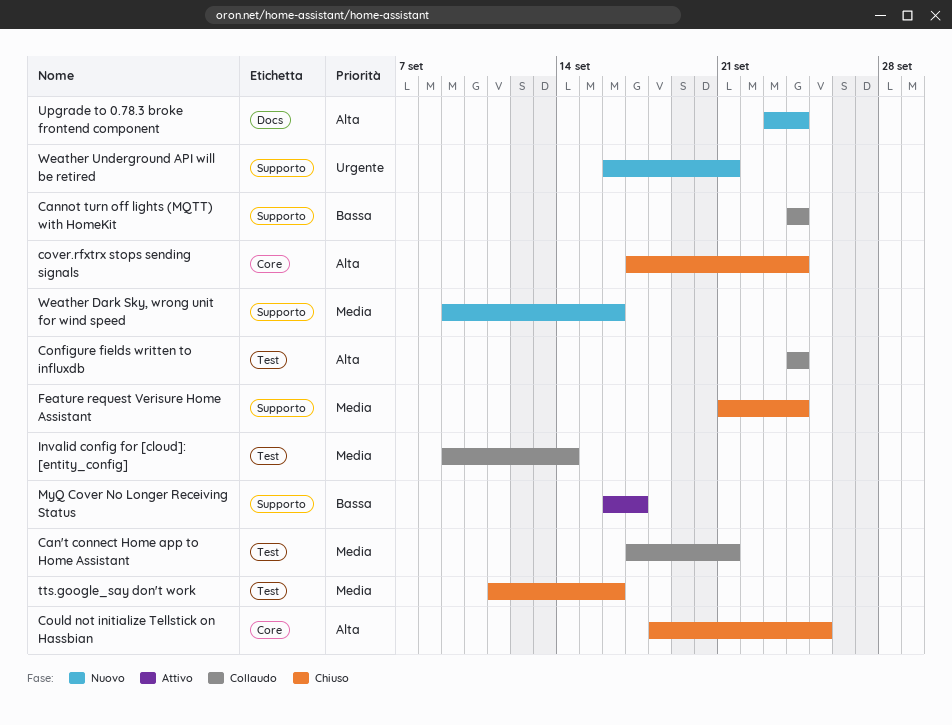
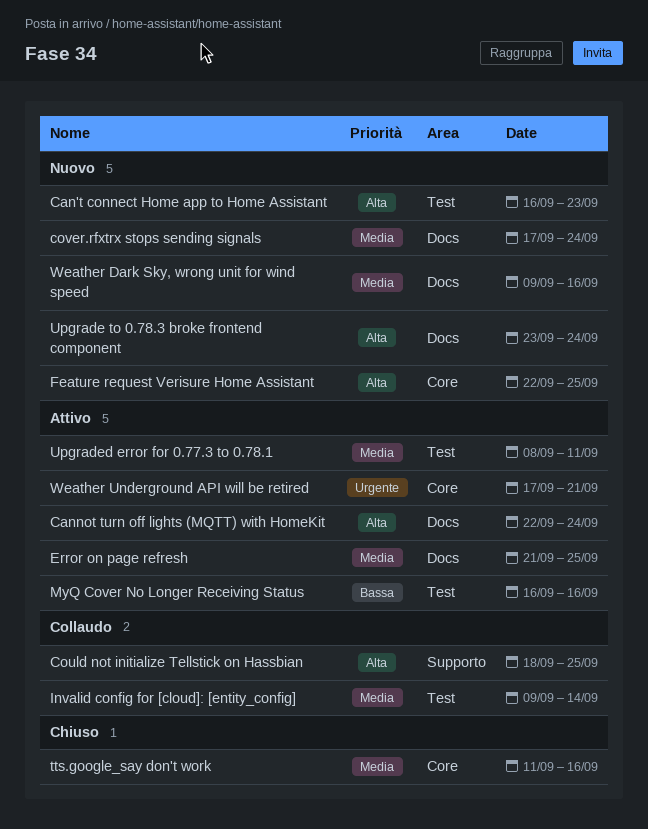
Can't connect Home app to Home Assistant, status: Collaudo -> Nuovo
Can't connect Home app to Home Assistant, priority: Media -> Alta
Can't connect Home app to Home Assistant, start: Sep 17 -> Sep 16
Can't connect Home app to Home Assistant, due: Sep 21 -> Sep 23
Cannot turn off lights (MQTT) with HomeKit, status: Collaudo -> Attivo
Cannot turn off lights (MQTT) with HomeKit, priority: Bassa -> Alta
Cannot turn off lights (MQTT) with HomeKit, label: Supporto -> Docs
Cannot turn off lights (MQTT) with HomeKit, start: Sep 24 -> Sep 22
Configure fields written to influxdb: present -> none
Could not initialize Tellstick on Hassbian, status: Chiuso -> Collaudo
Could not initialize Tellstick on Hassbian, label: Core -> Supporto
cover.rfxtrx stops sending signals, status: Chiuso -> Nuovo
cover.rfxtrx stops sending signals, priority: Alta -> Media
cover.rfxtrx stops sending signals, label: Core -> Docs
Error on page refresh: none -> present
Feature request Verisure Home Assistant, status: Chiuso -> Nuovo
Feature request Verisure Home Assistant, priority: Media -> Alta
Feature request Verisure Home Assistant, label: Supporto -> Core
Feature request Verisure Home Assistant, start: Sep 21 -> Sep 22
Feature request Verisure Home Assistant, due: Sep 24 -> Sep 25
MyQ Cover No Longer Receiving Status, label: Supporto -> Test
MyQ Cover No Longer Receiving Status, due: Sep 17 -> Sep 16
tts.google_say don't work, label: Test -> Core
Upgraded error for 0.77.3 to 0.78.1: none -> present
Weather Dark Sky, wrong unit for wind speed, label: Supporto -> Docs
Weather Underground API will be retired, status: Nuovo -> Attivo
Weather Underground API will be retired, label: Supporto -> Core
Weather Underground API will be retired, start: Sep 16 -> Sep 17

